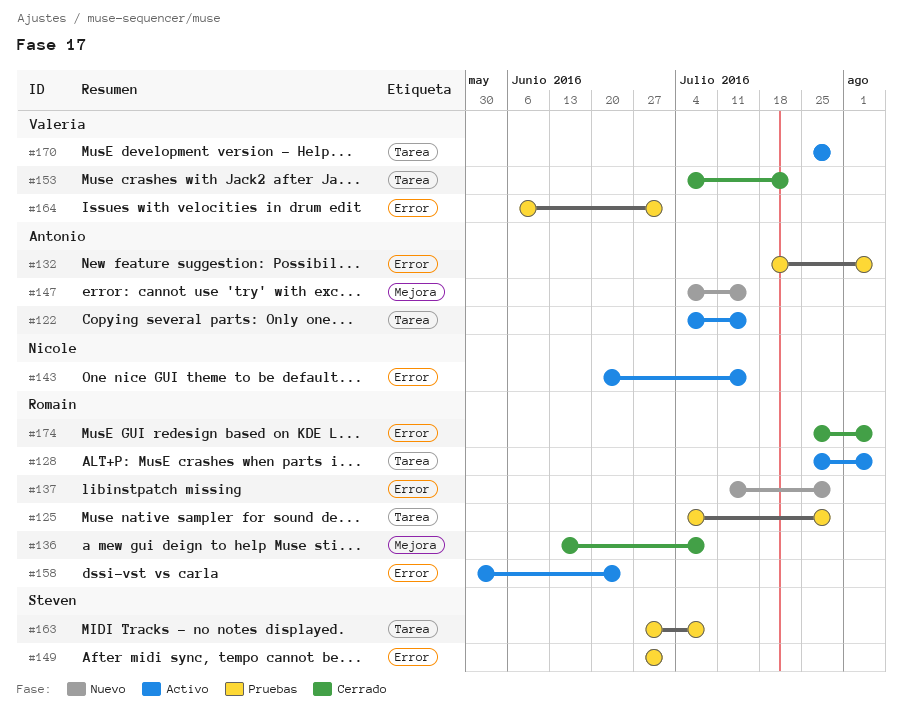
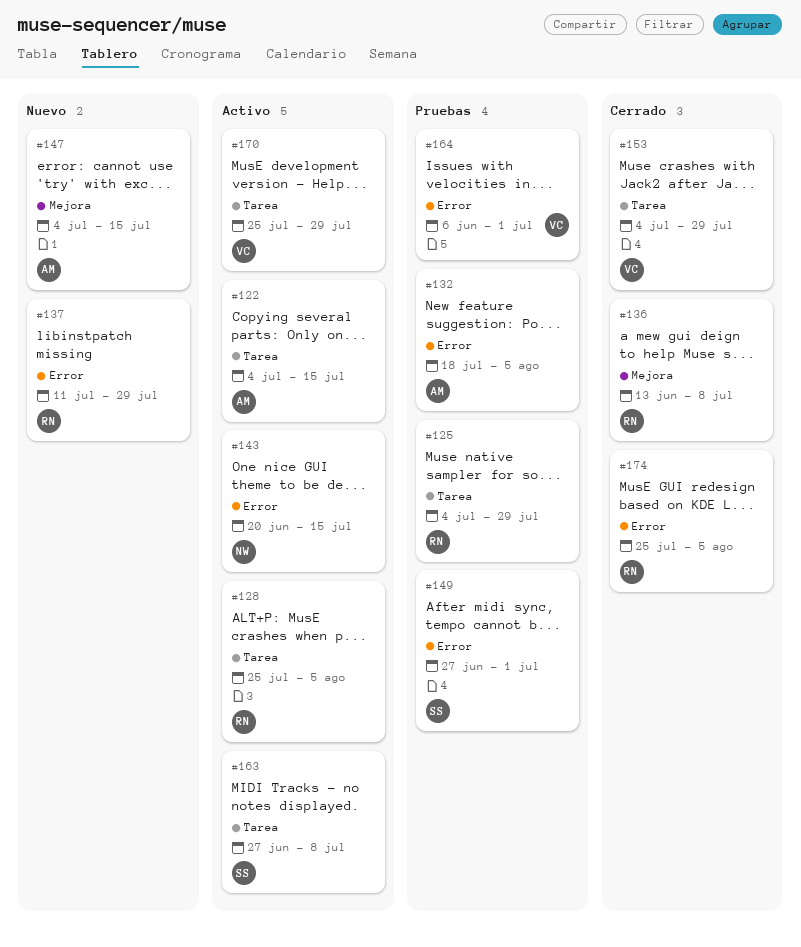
#153, due: Jul 22 -> Jul 29
#158: present -> none
#163, status: Pruebas -> Activo

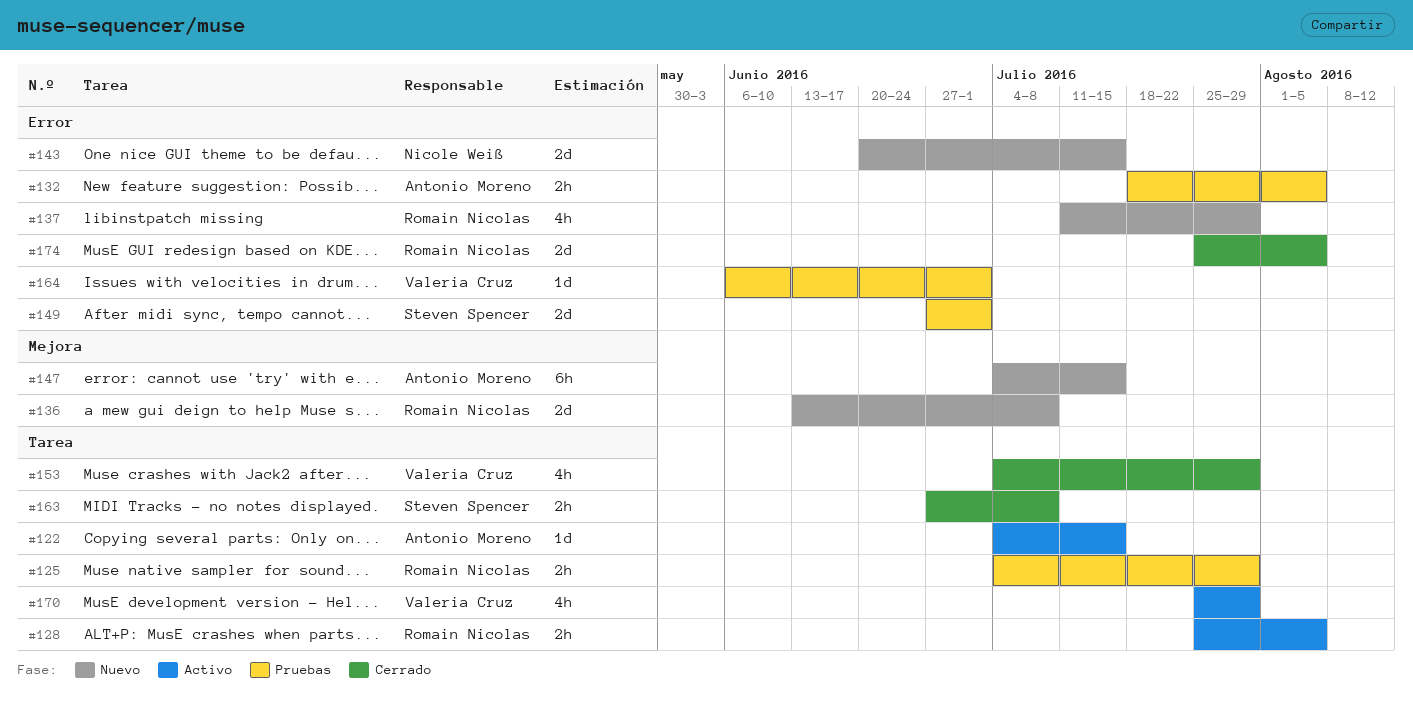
#136, status: Cerrado -> Nuevo
#143, status: Activo -> Nuevo
#163, status: Activo -> Cerrado

